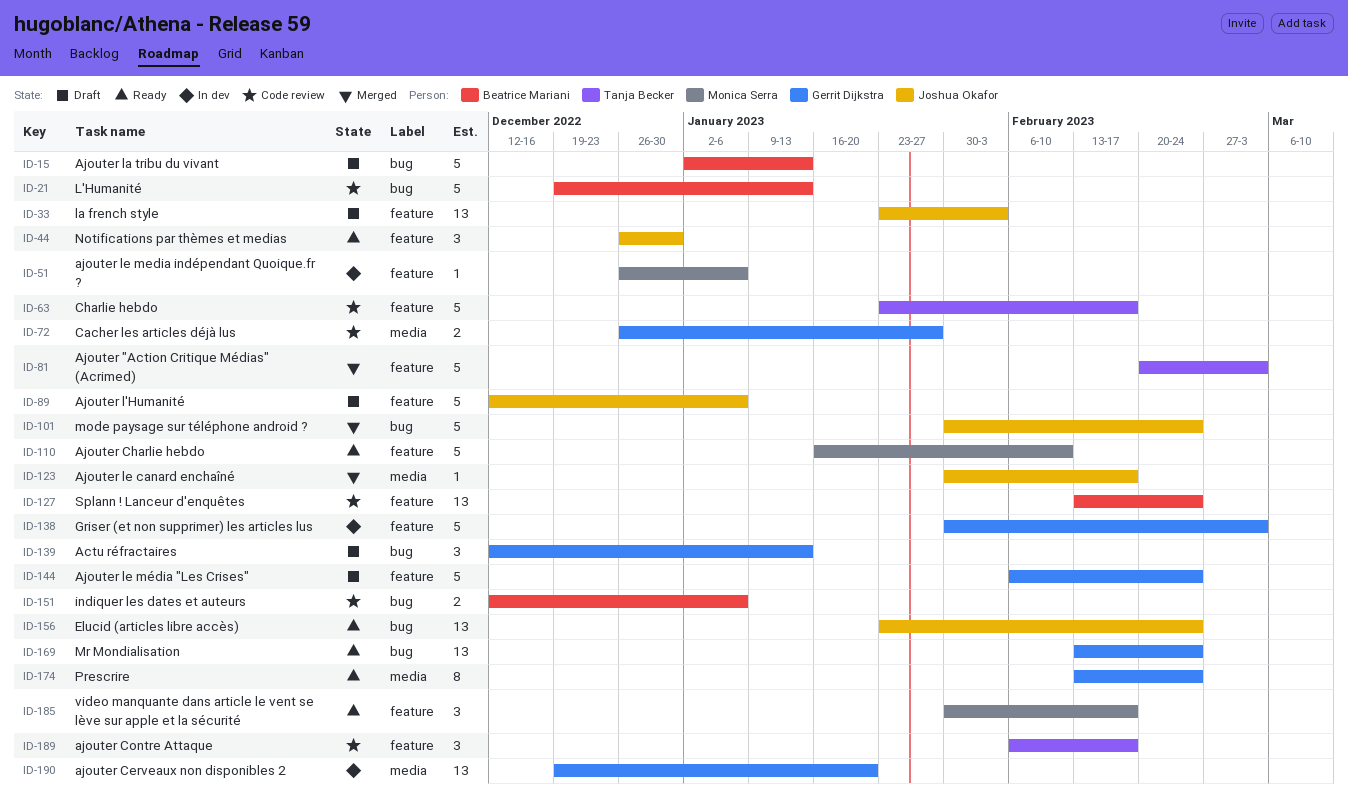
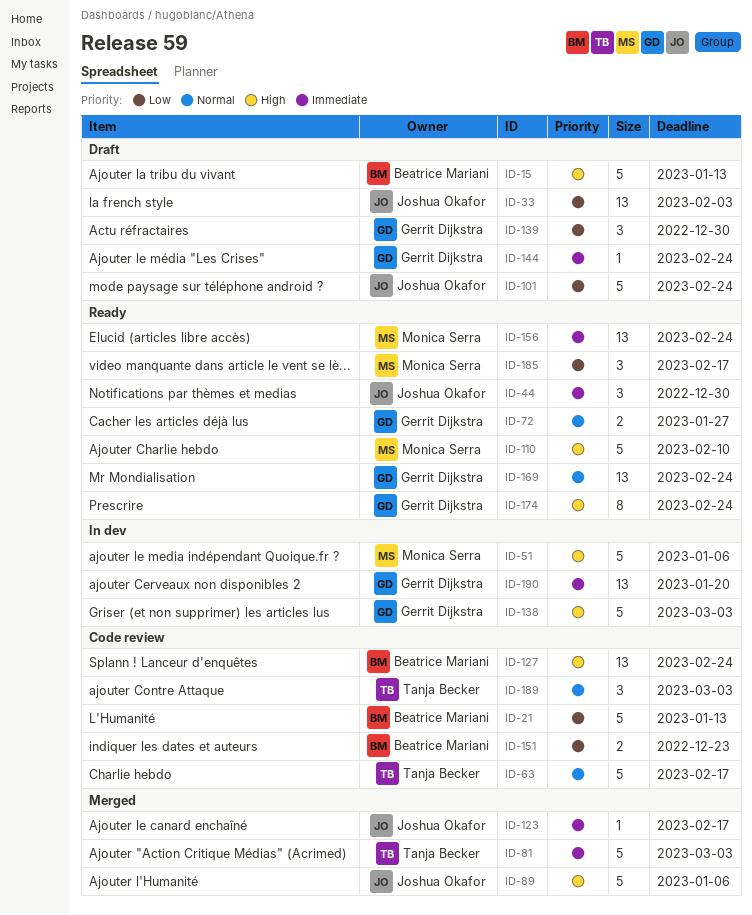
ID-51, estimate: 1 -> 5
ID-72, status: Code review -> Ready
ID-89, status: Draft -> Merged
ID-101, status: Merged -> Draft
ID-139, due: Jan 13 -> Dec 30
ID-144, estimate: 5 -> 1
ID-151, due: Jan 6 -> Dec 23
ID-156, owner: Joshua Okafor -> Monica Serra
ID-189, due: Feb 17 -> Mar 3

